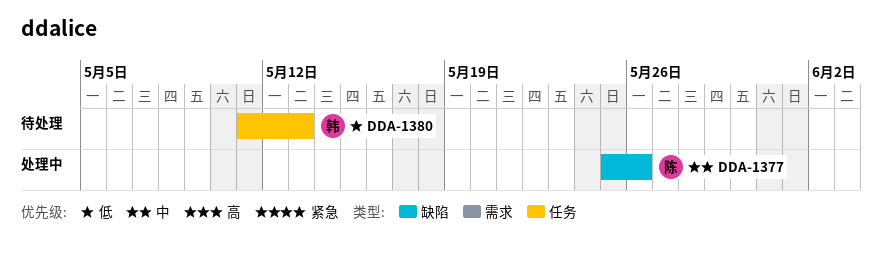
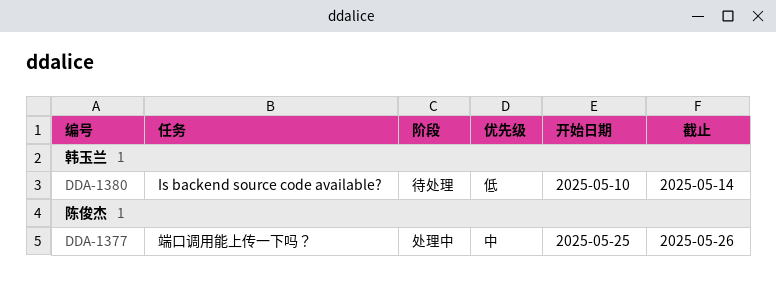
DDA-1380, start: May 11 -> May 10
DDA-1380, due: May 13 -> May 14

